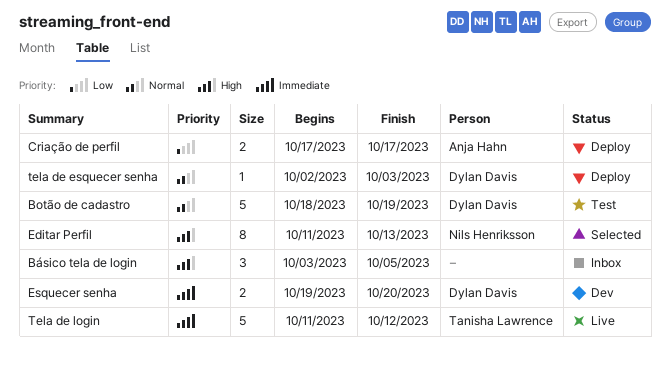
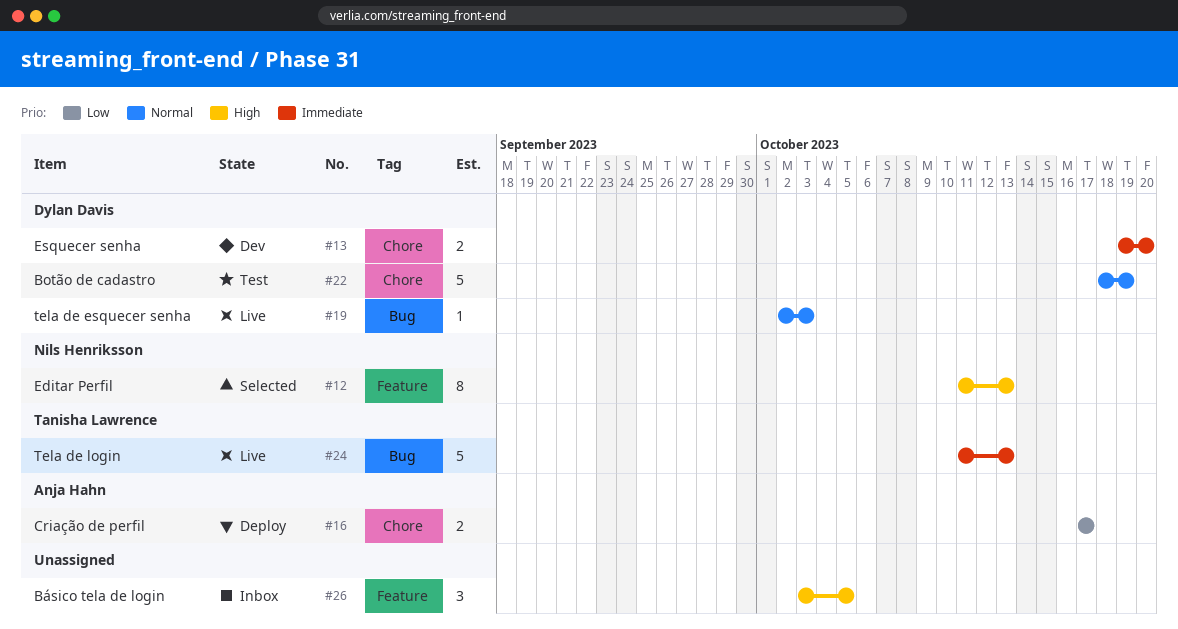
tela de esquecer senha, status: Deploy -> Live
Tela de login, due: Oct 12 -> Oct 13

